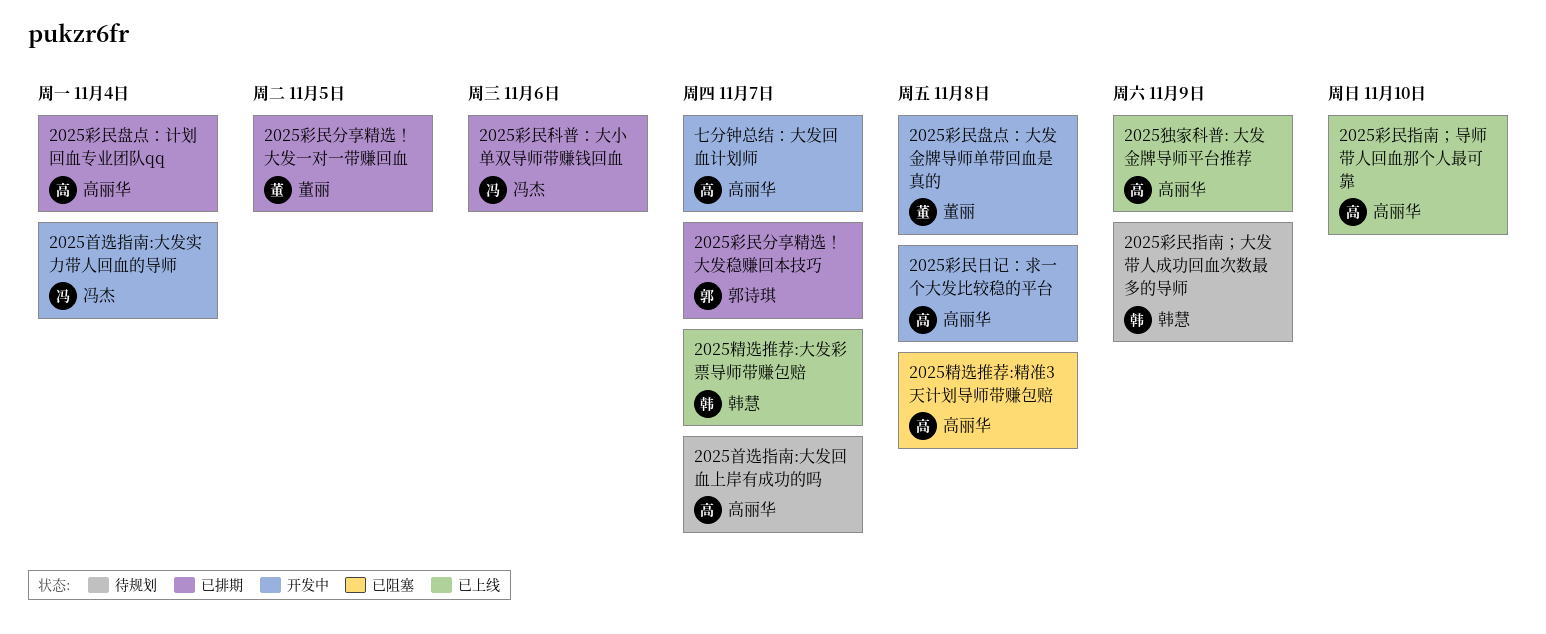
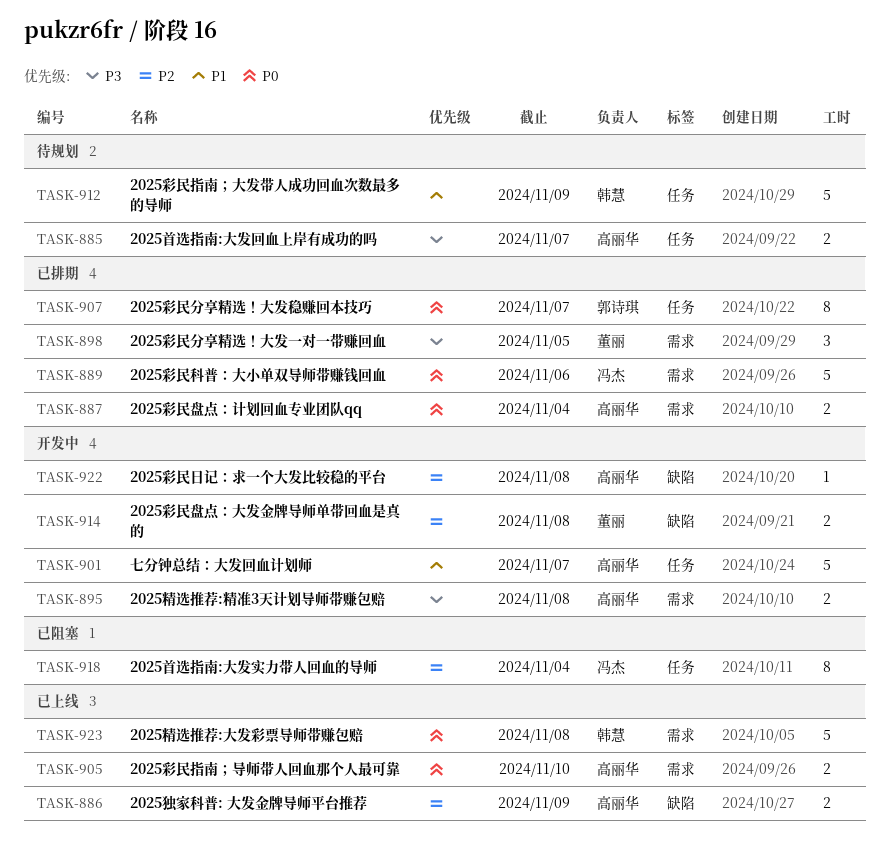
2025精选推荐:大发彩票导师带赚包赔, due: Nov 7 -> Nov 8
2025精选推荐:精准3天计划导师带赚包赔, status: 已阻塞 -> 开发中
2025首选指南:大发实力带人回血的导师, status: 开发中 -> 已阻塞

